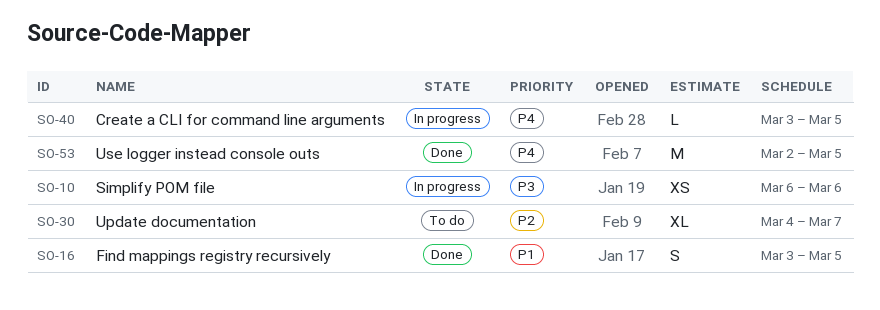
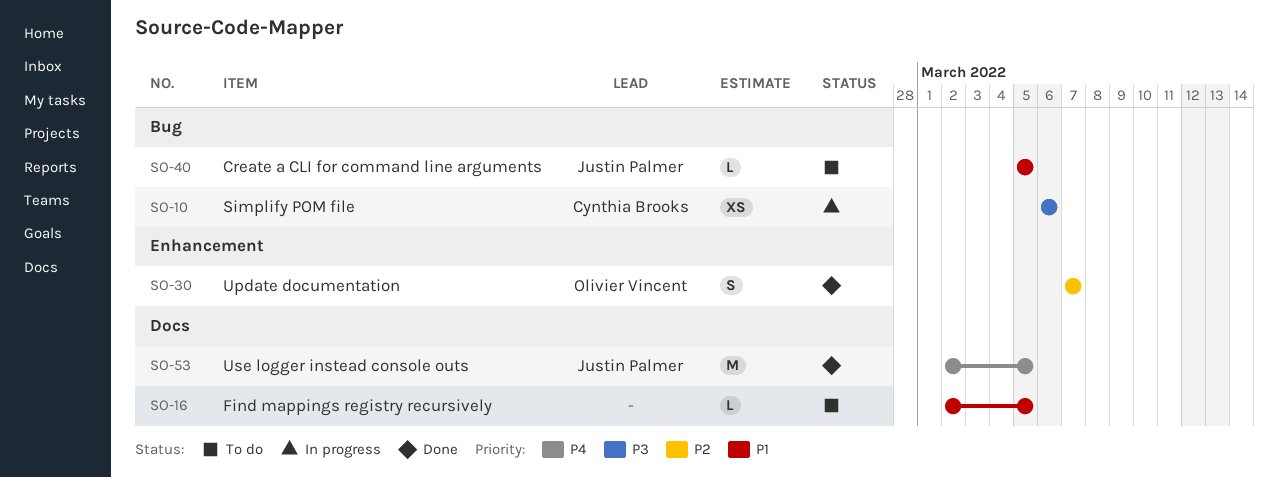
SO-16, status: Done -> To do
SO-16, estimate: S -> L
SO-16, start: Mar 3 -> Mar 2
SO-30, status: To do -> Done
SO-30, estimate: XL -> S
SO-30, start: Mar 4 -> Mar 7
SO-40, status: In progress -> To do
SO-40, priority: P4 -> P1
SO-40, start: Mar 3 -> Mar 5

